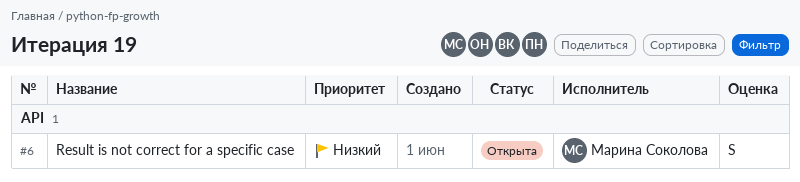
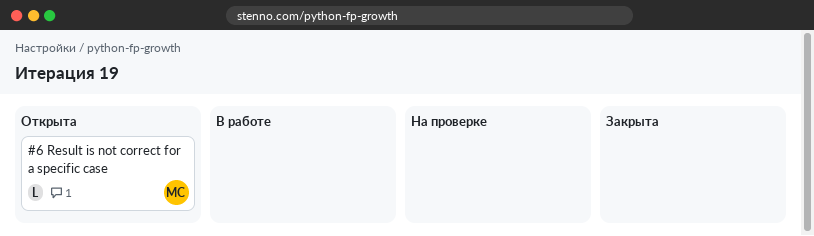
#6, estimate: S -> L

